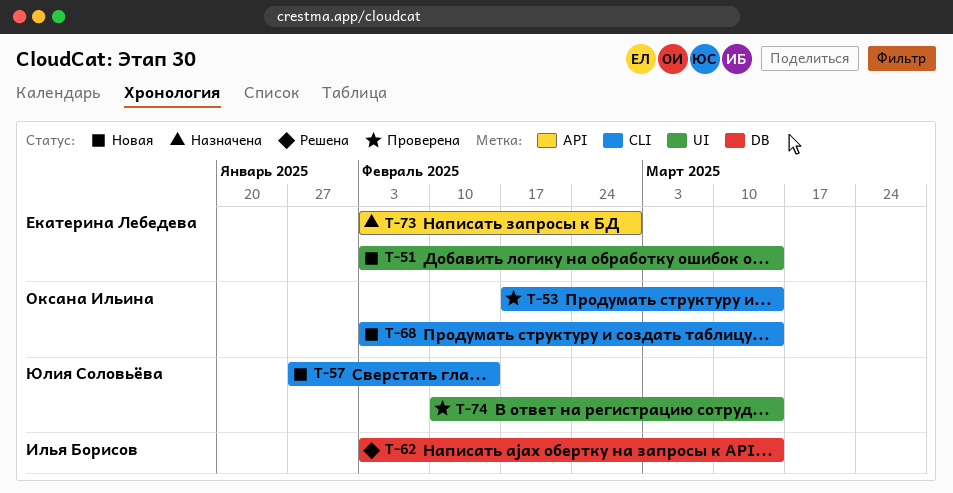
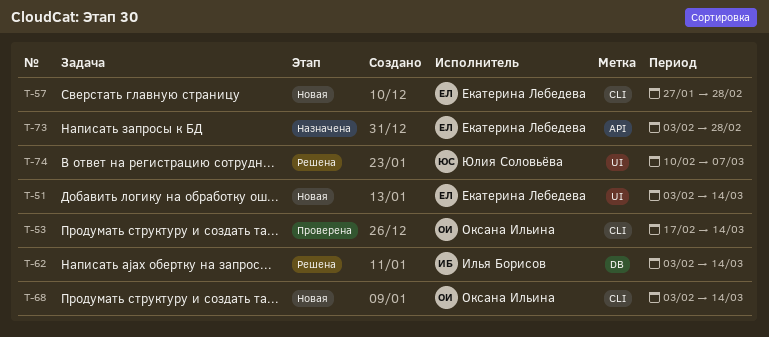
T-57, owner: Юлия Соловьёва -> Екатерина Лебедева
T-57, due: Feb 14 -> Feb 28
T-74, status: Проверена -> Решена
T-74, due: Mar 14 -> Mar 7

